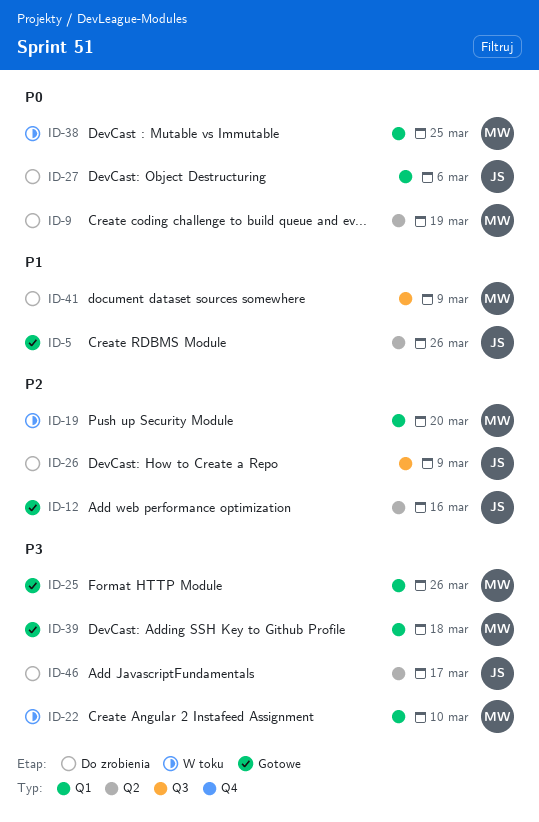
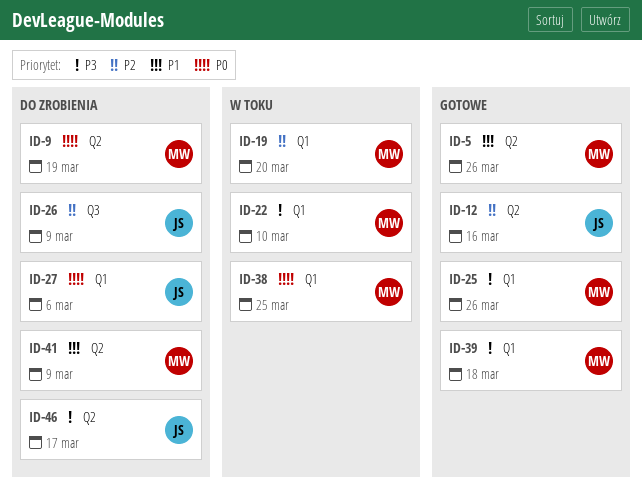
ID-5, owner: JS -> MW
ID-41, label: Q3 -> Q2

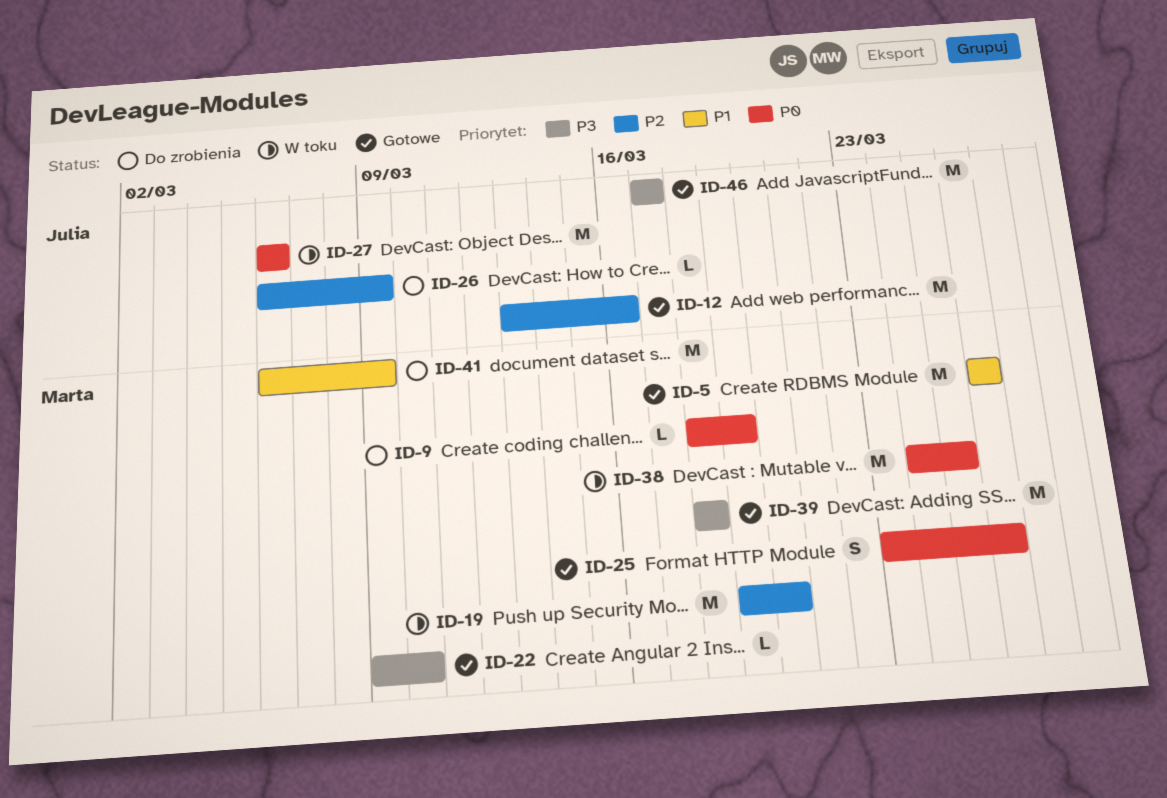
ID-22, status: W toku -> Gotowe
ID-25, priority: P3 -> P0
ID-27, status: Do zrobienia -> W toku
ID-46, status: Do zrobienia -> Gotowe

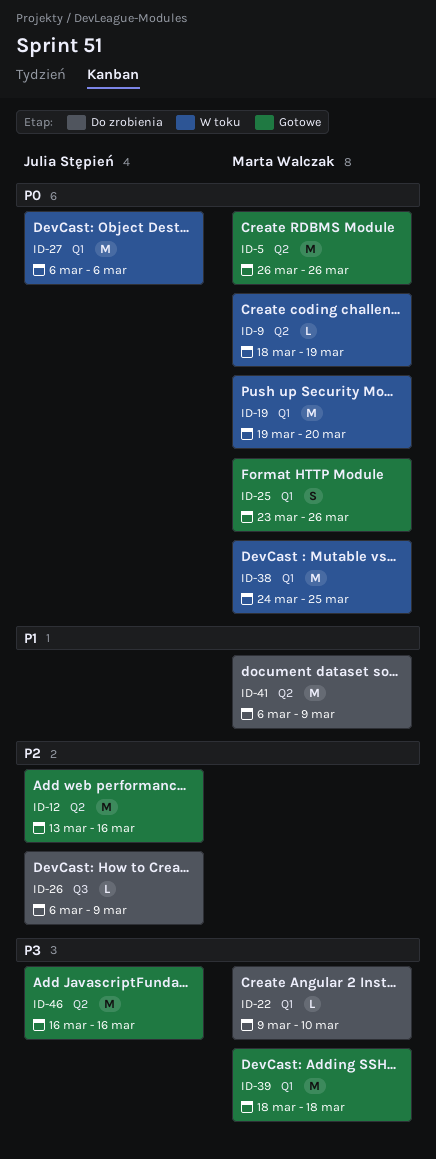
ID-5, priority: P1 -> P0
ID-9, status: Do zrobienia -> W toku
ID-19, priority: P2 -> P0
ID-22, status: Gotowe -> Do zrobienia
ID-46, start: Mar 17 -> Mar 16
ID-46, due: Mar 17 -> Mar 16

